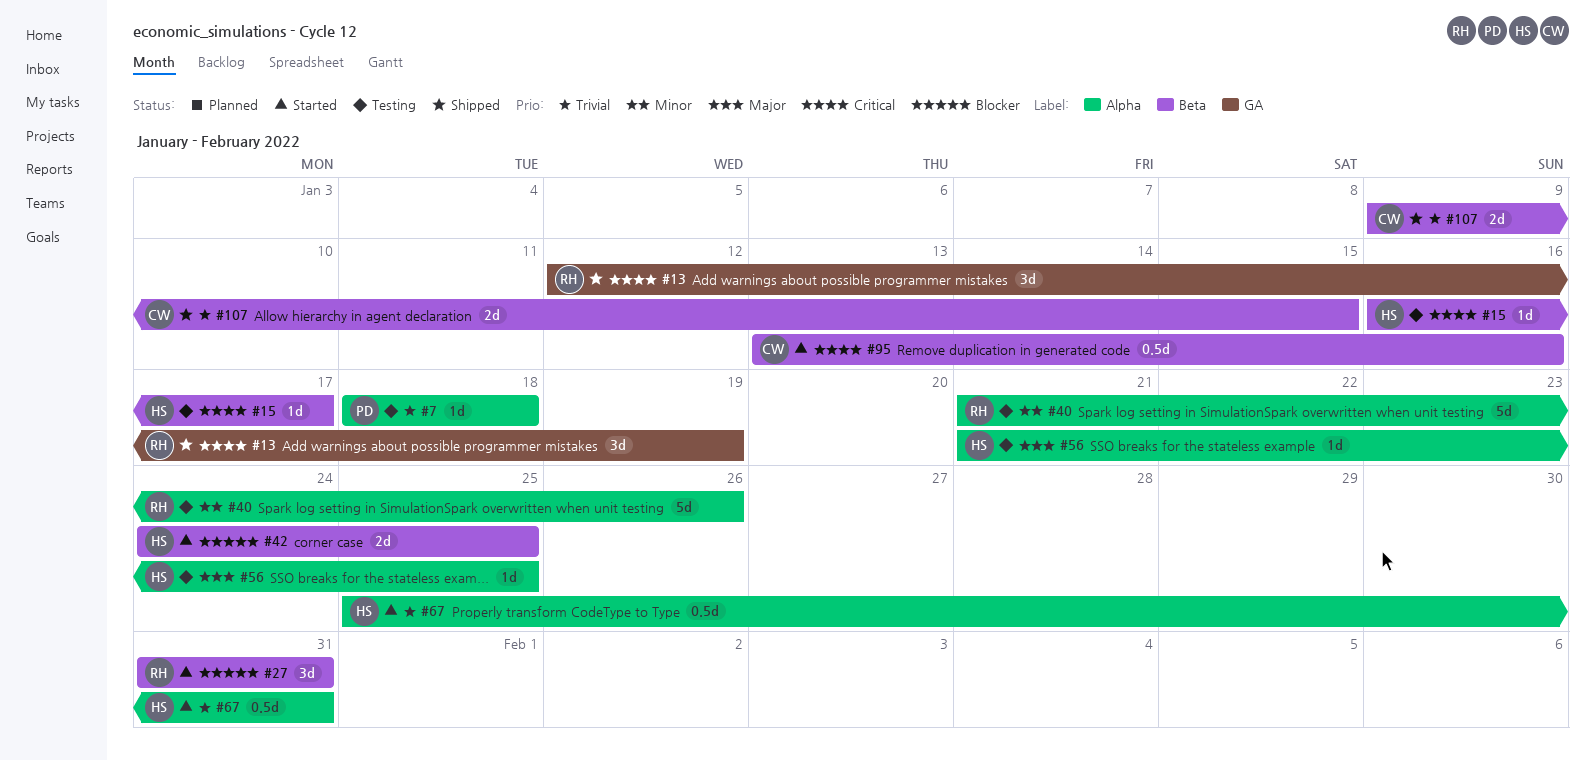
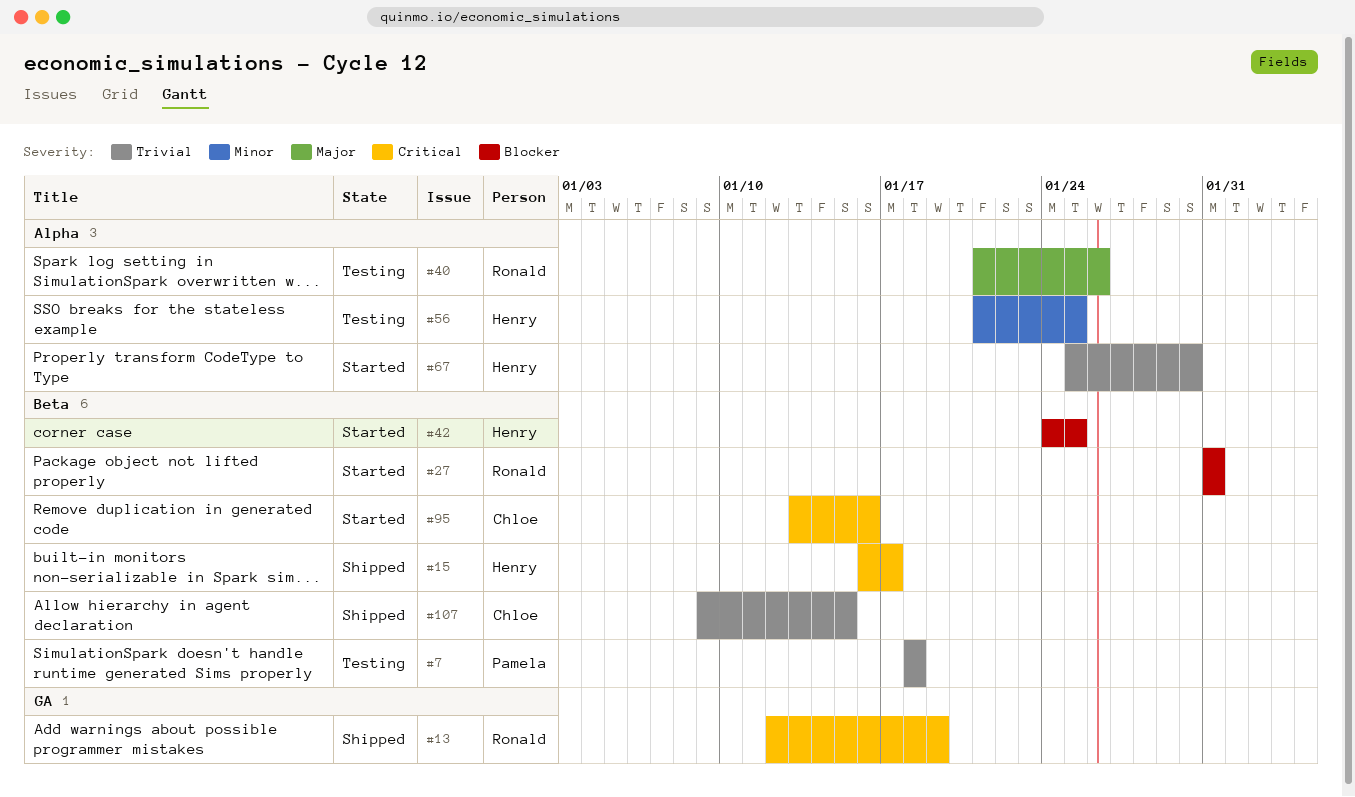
#7, label: Alpha -> Beta
#15, status: Testing -> Shipped
#40, priority: Minor -> Major
#56, priority: Major -> Minor
#67, due: Jan 31 -> Jan 30

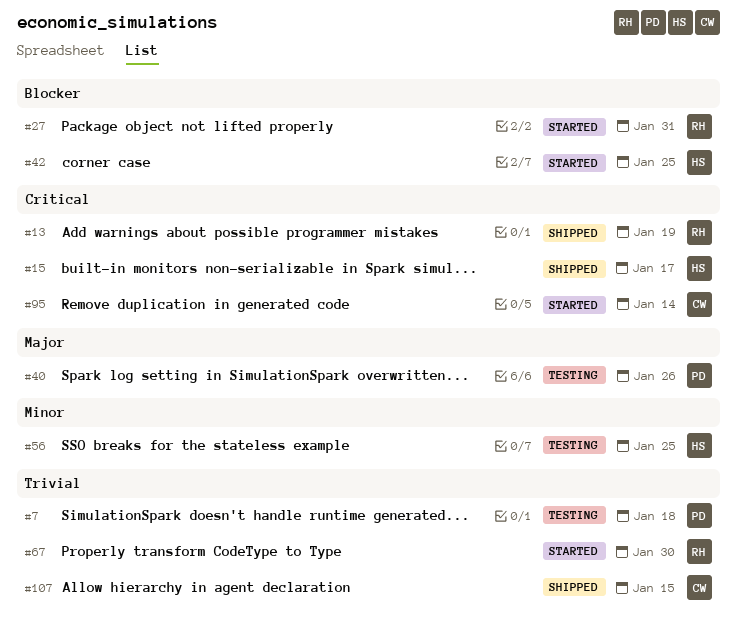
#40, owner: Ronald -> Pamela
#67, owner: Henry -> Ronald
#95, due: Jan 16 -> Jan 14

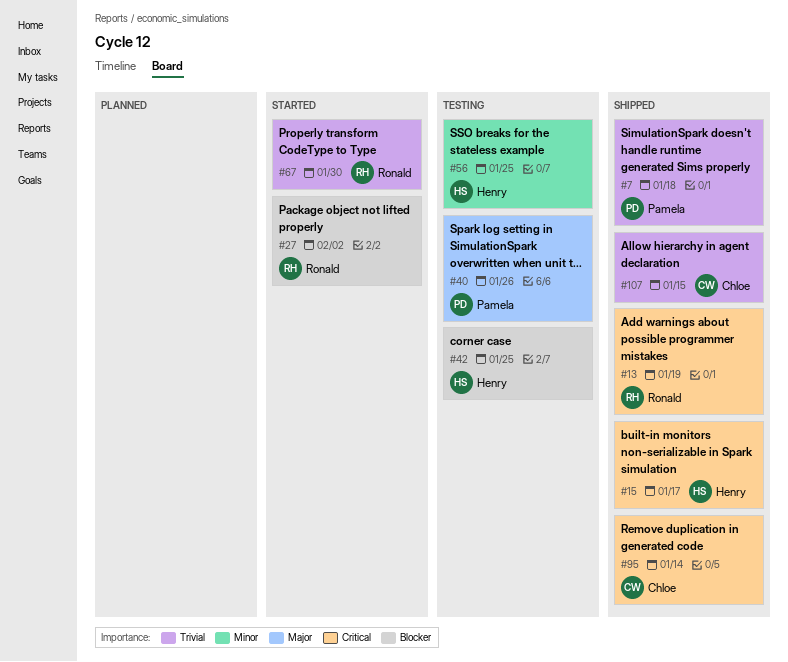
#7, status: Testing -> Shipped
#27, due: Jan 31 -> Feb 2
#42, status: Started -> Testing
#95, status: Started -> Shipped

